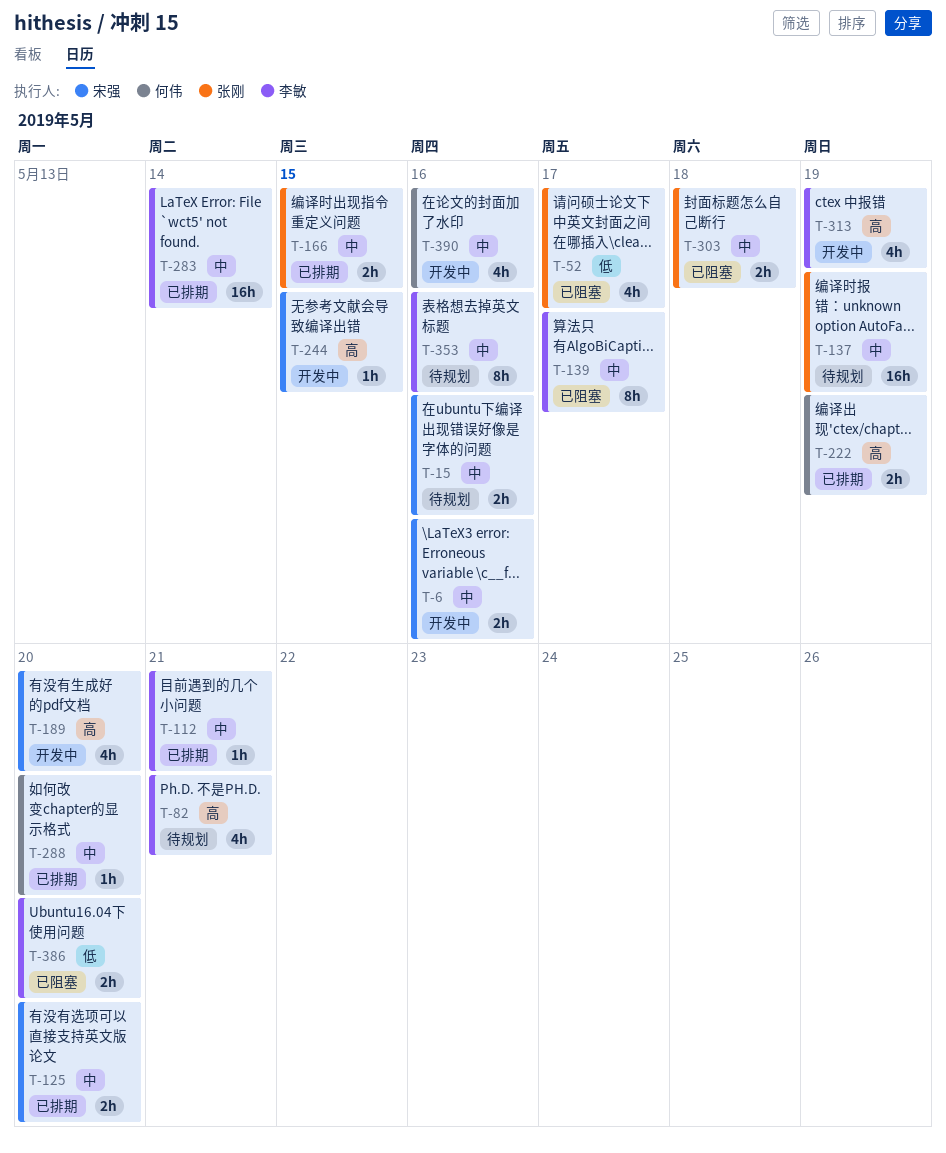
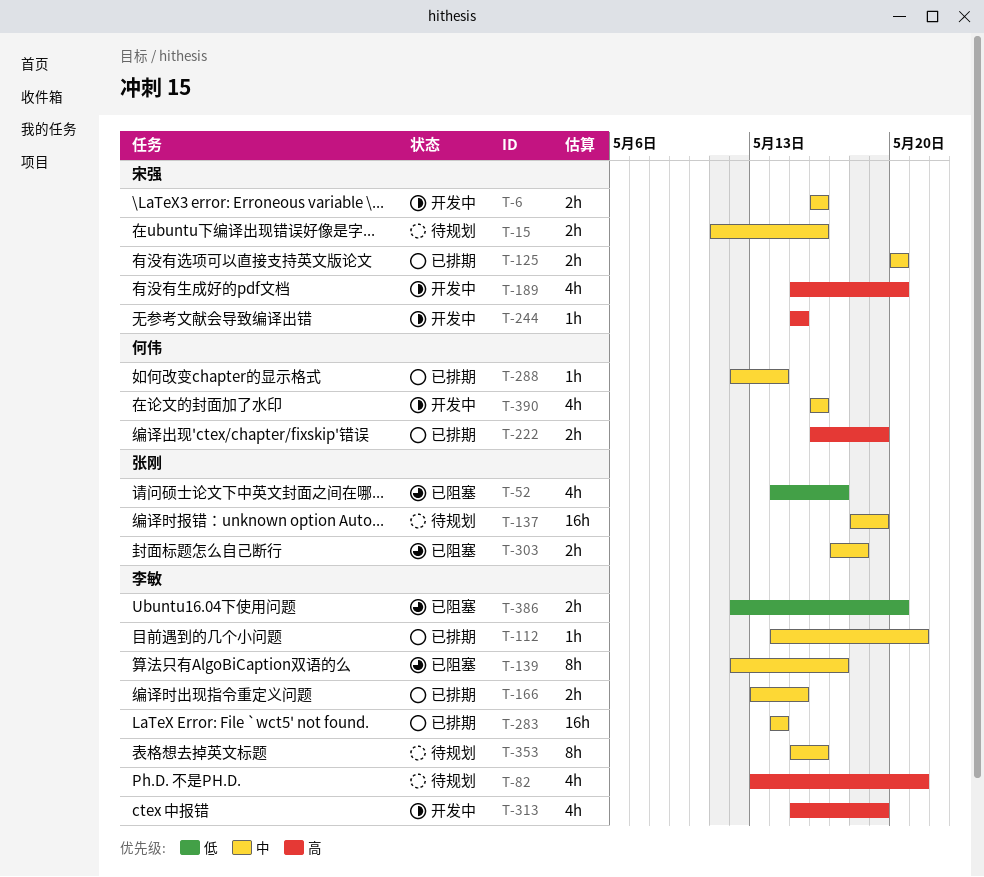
T-166, owner: 张刚 -> 李敏
T-288, due: May 20 -> May 14

